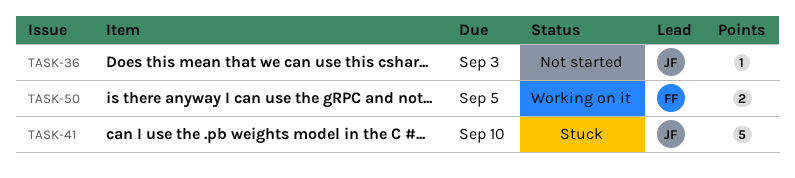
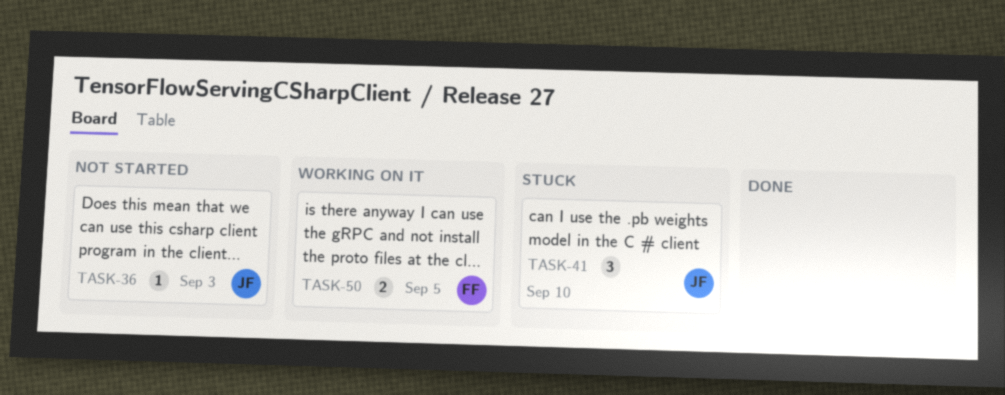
TASK-41, estimate: 5 -> 3

